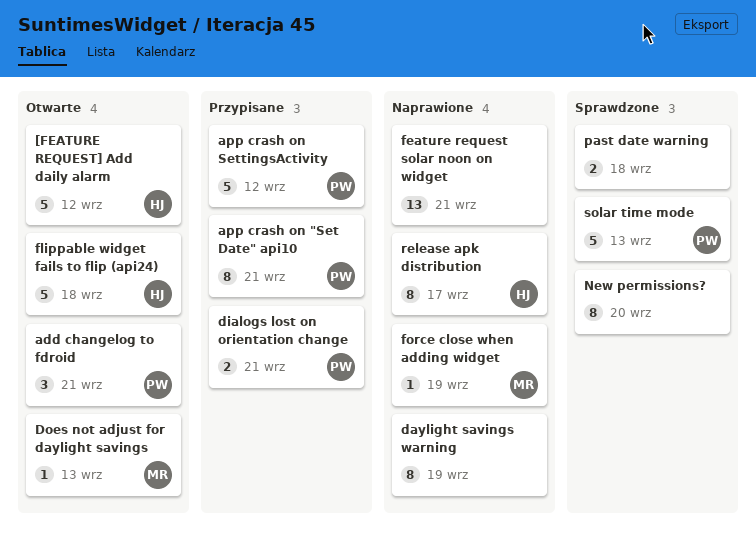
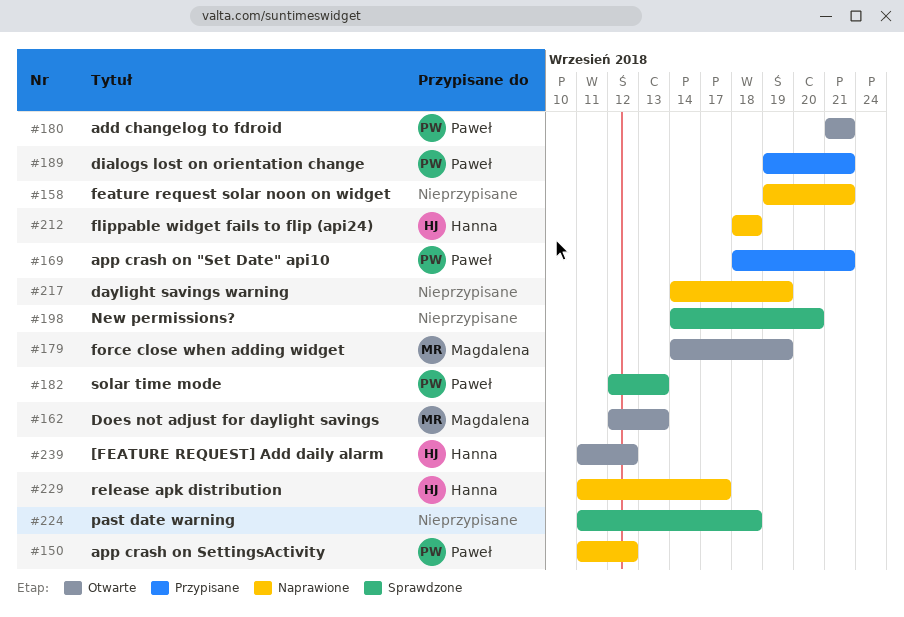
app crash on SettingsActivity, status: Przypisane -> Naprawione
flippable widget fails to flip (api24), status: Otwarte -> Naprawione
force close when adding widget, status: Naprawione -> Otwarte

